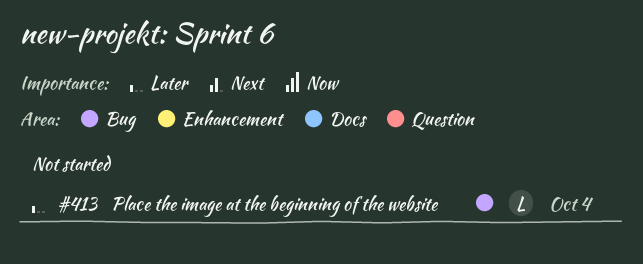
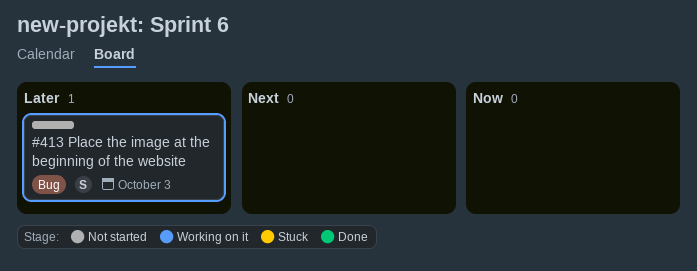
#413, estimate: L -> S
#413, due: Oct 4 -> Oct 3

